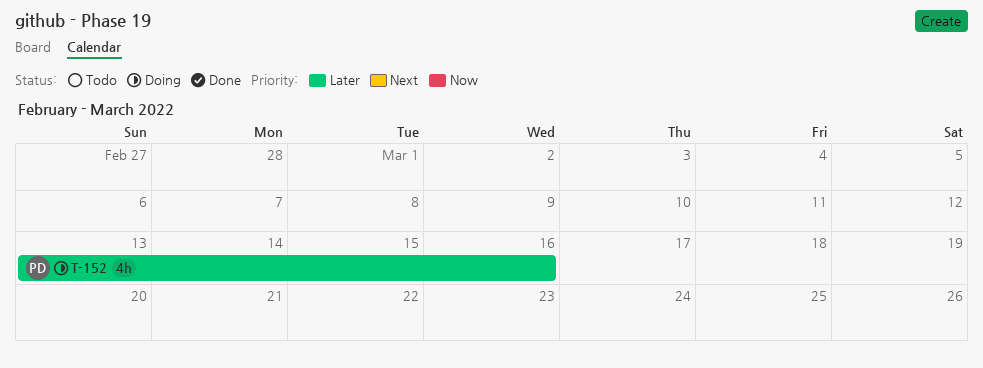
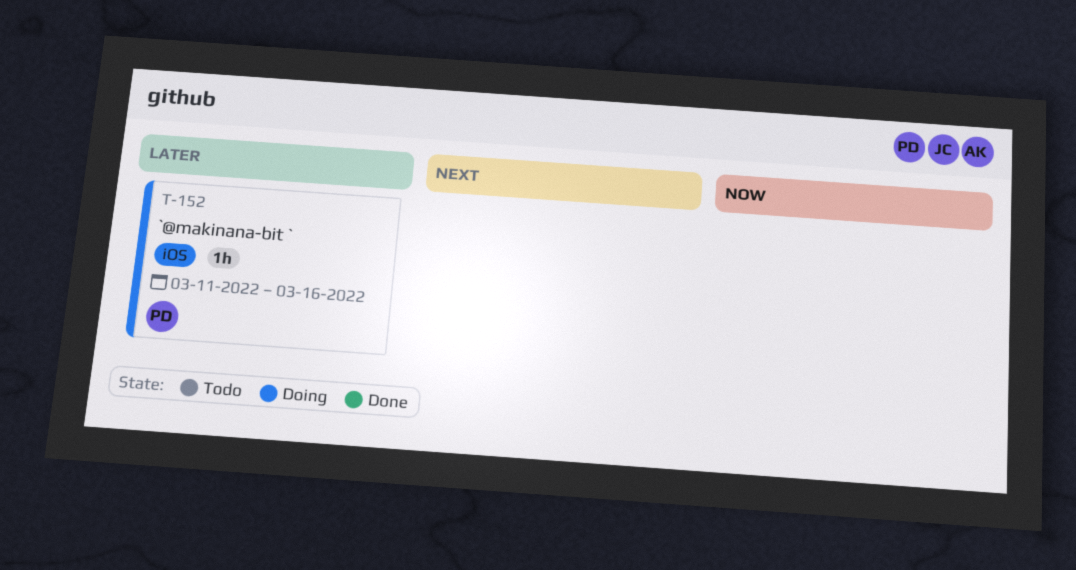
T-152, estimate: 4h -> 1h
T-152, start: Mar 13 -> Mar 11

